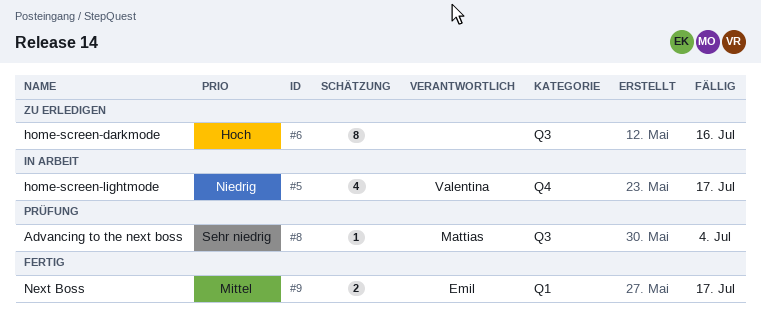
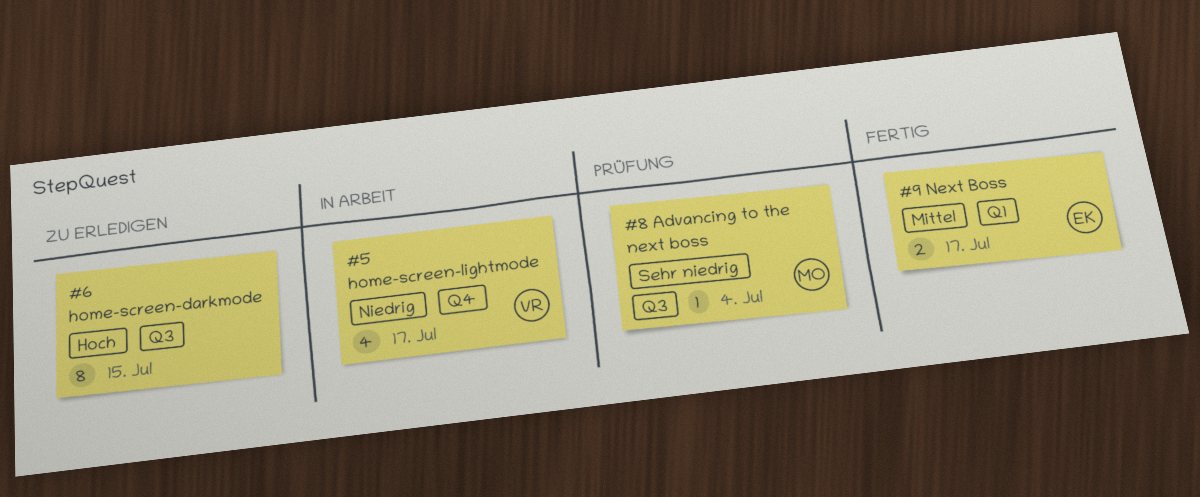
#6, due: Jul 16 -> Jul 15

